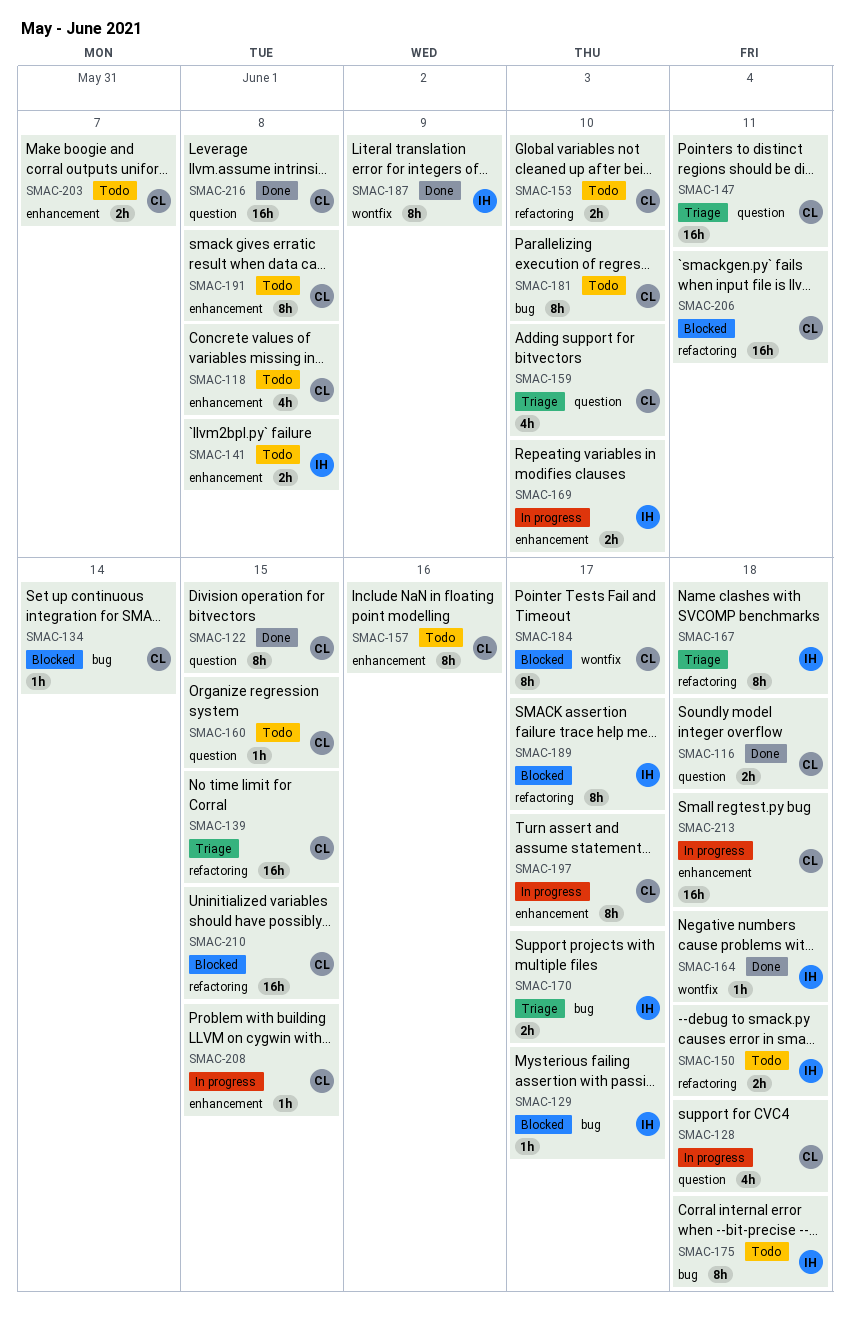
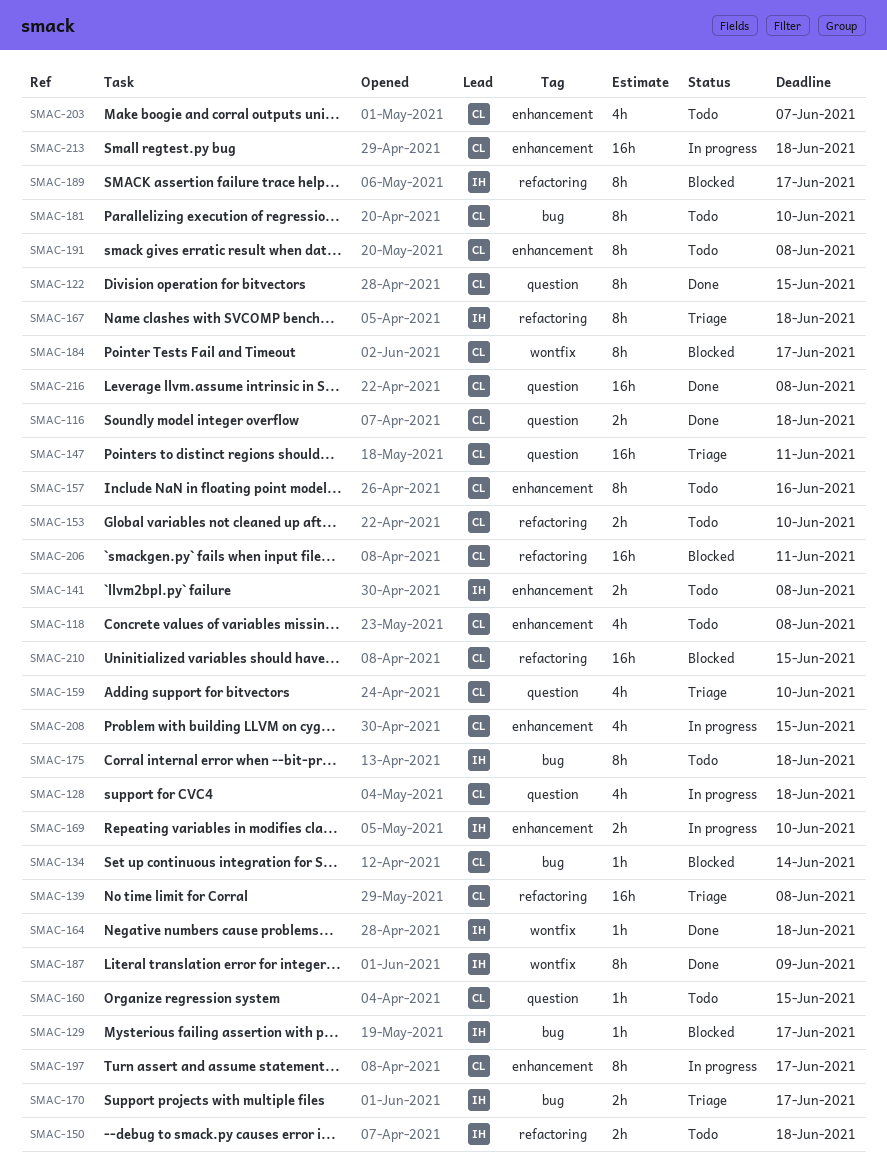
SMAC-139, due: Jun 15 -> Jun 8
SMAC-203, estimate: 2h -> 4h
SMAC-208, estimate: 1h -> 4h

